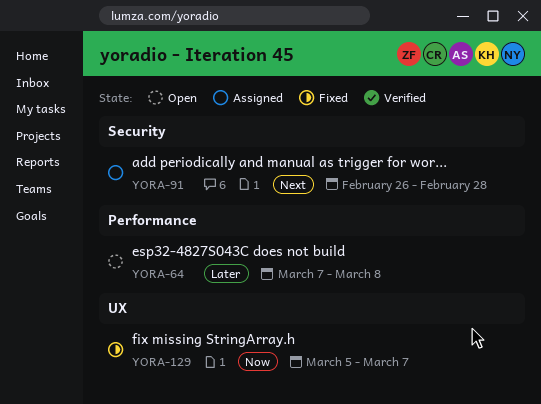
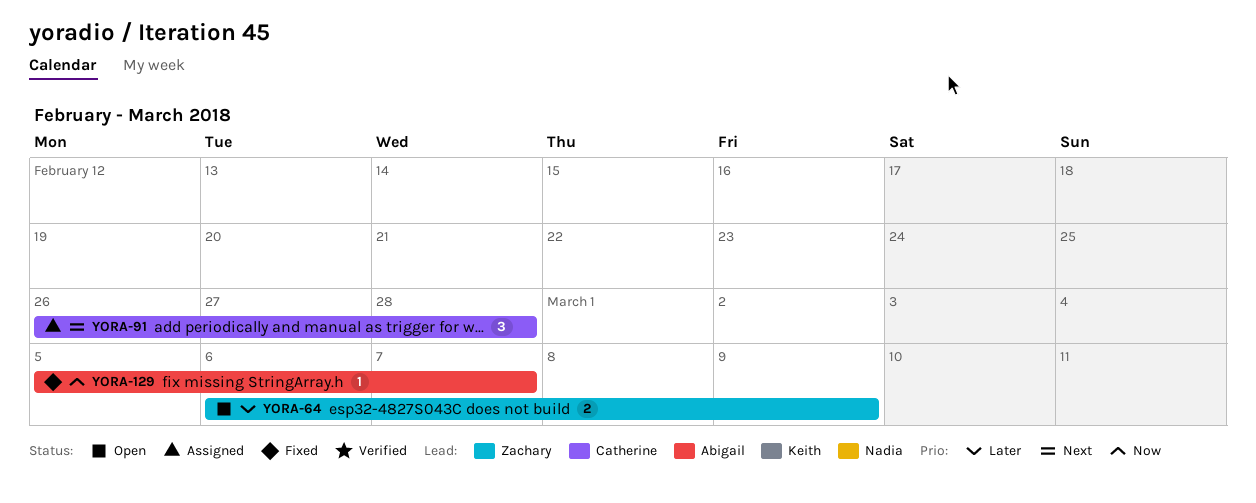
YORA-64, start: Mar 7 -> Mar 6
YORA-64, due: Mar 8 -> Mar 9

